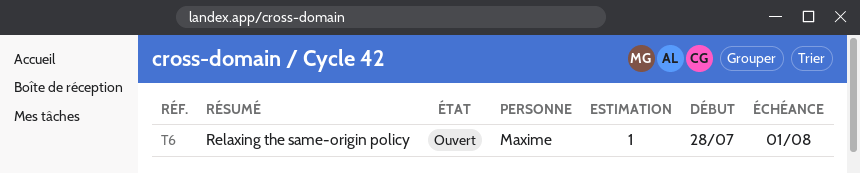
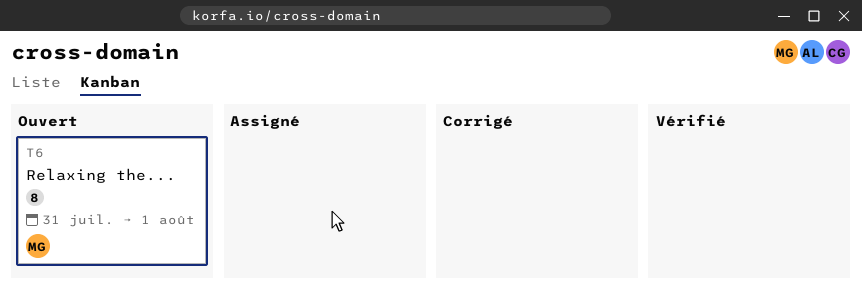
T6, estimate: 1 -> 8
T6, start: Jul 28 -> Jul 31

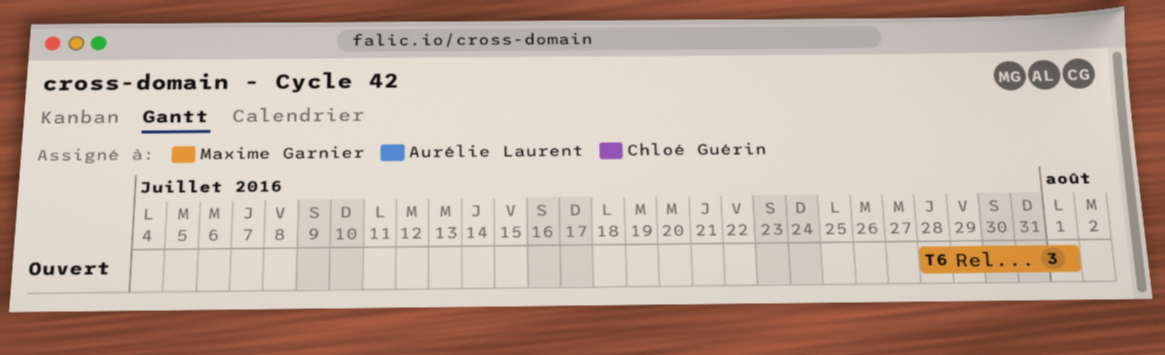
T6, estimate: 8 -> 3
T6, start: Jul 31 -> Jul 28

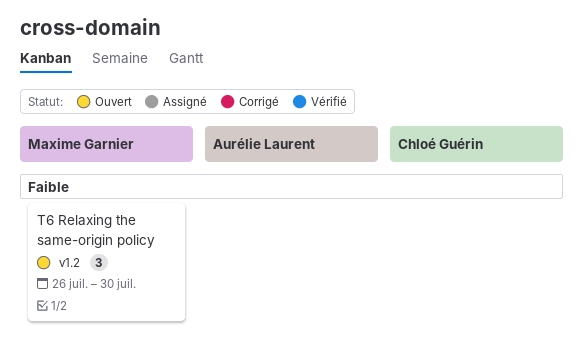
T6, start: Jul 28 -> Jul 26
T6, due: Aug 1 -> Jul 30

